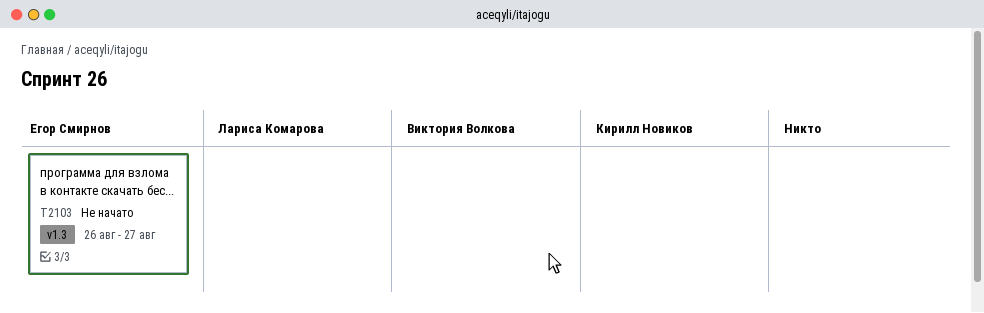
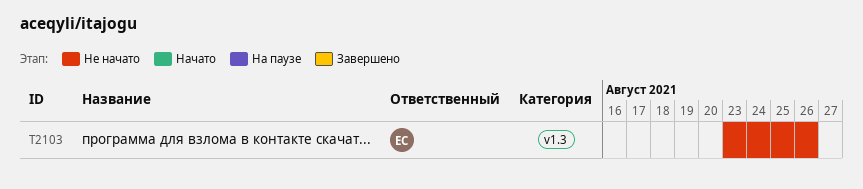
T2103, start: Aug 26 -> Aug 23
T2103, due: Aug 27 -> Aug 26

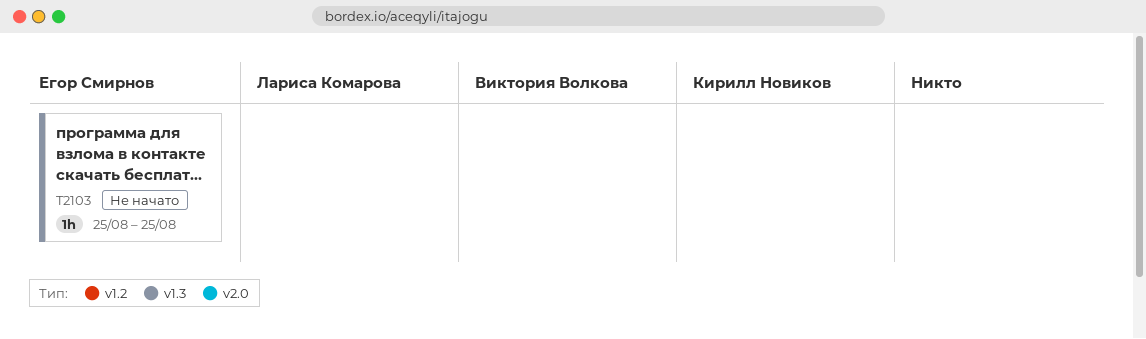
T2103, start: Aug 23 -> Aug 25
T2103, due: Aug 26 -> Aug 25

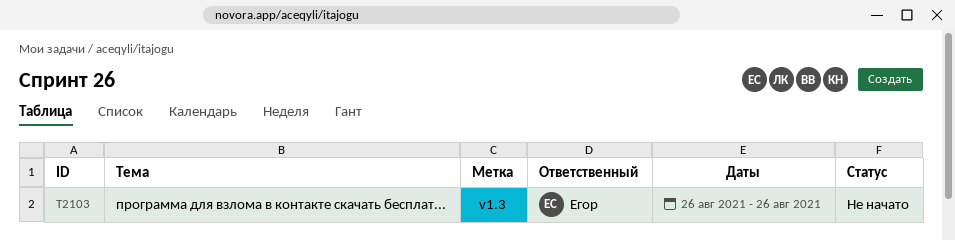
T2103, start: Aug 25 -> Aug 26
T2103, due: Aug 25 -> Aug 26

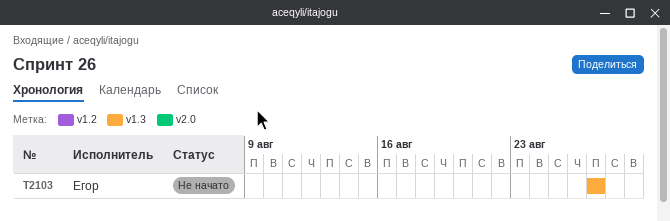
T2103, start: Aug 26 -> Aug 27
T2103, due: Aug 26 -> Aug 27

